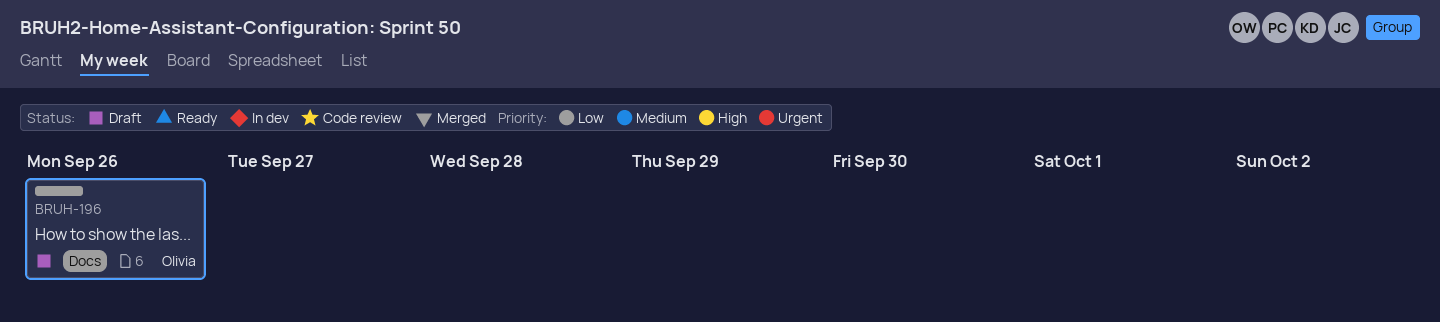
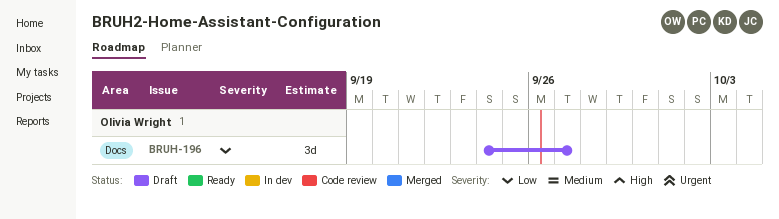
BRUH-196, due: Sep 26 -> Sep 27

